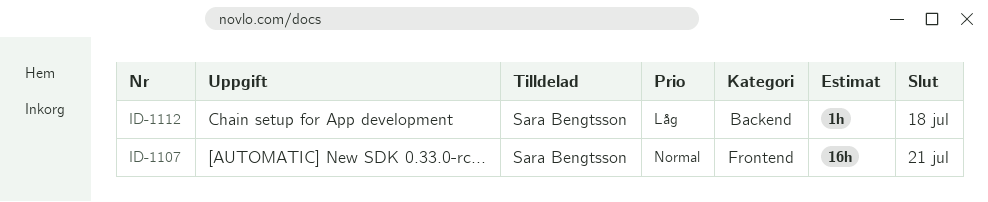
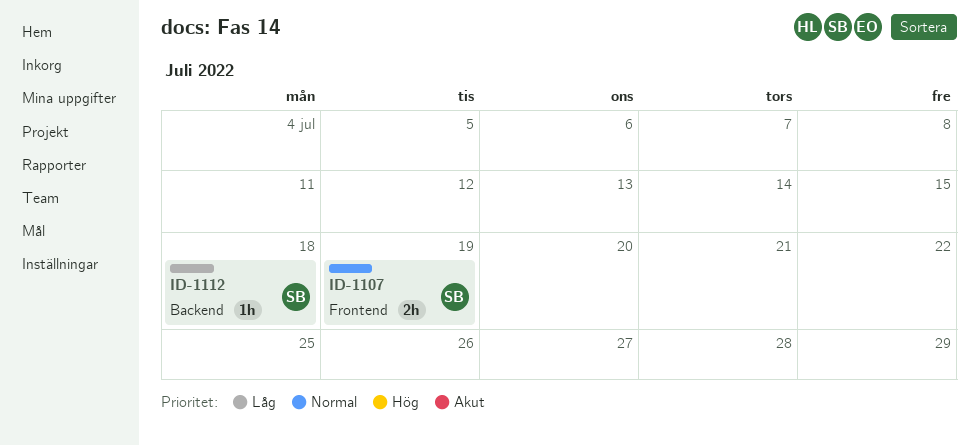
ID-1107, estimate: 16h -> 2h
ID-1107, due: Jul 21 -> Jul 19

